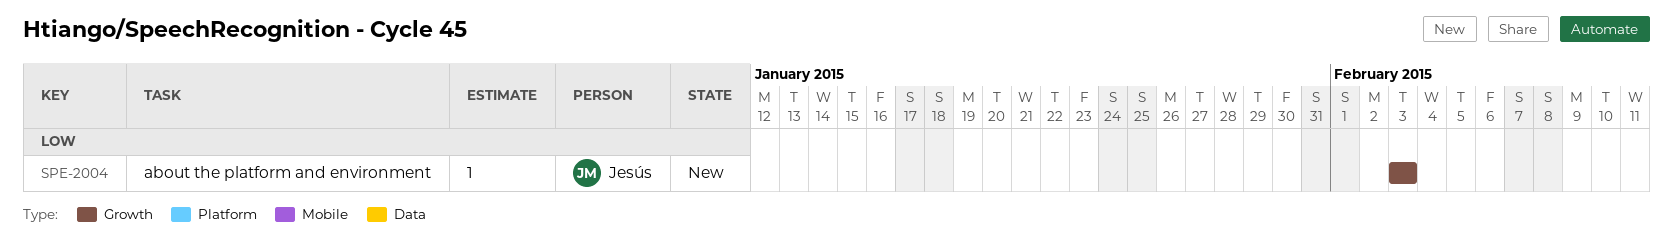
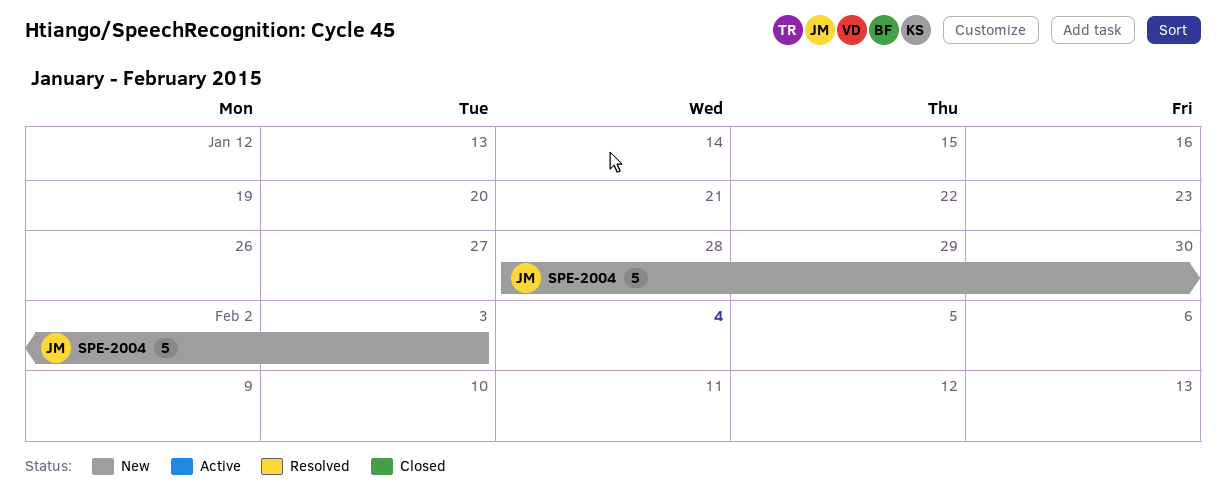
SPE-2004, estimate: 1 -> 5
SPE-2004, start: Feb 3 -> Jan 28

